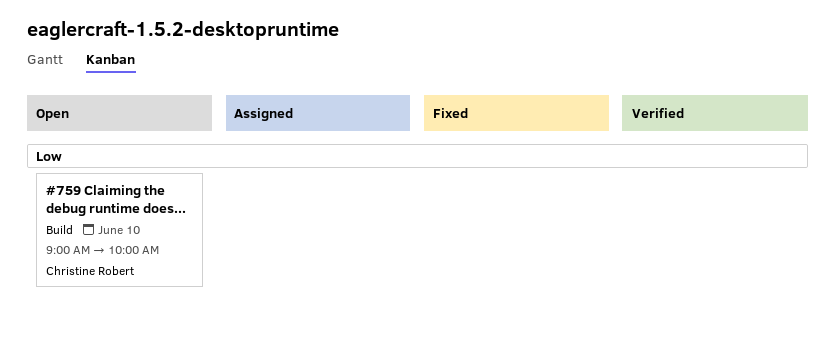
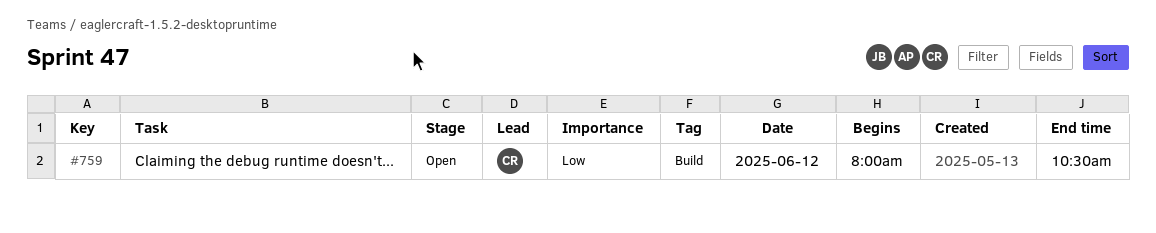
#759, day: Jun 10 -> Jun 12
#759, begins: 09:00 -> 08:00
#759, ends: 10:00 -> 10:30

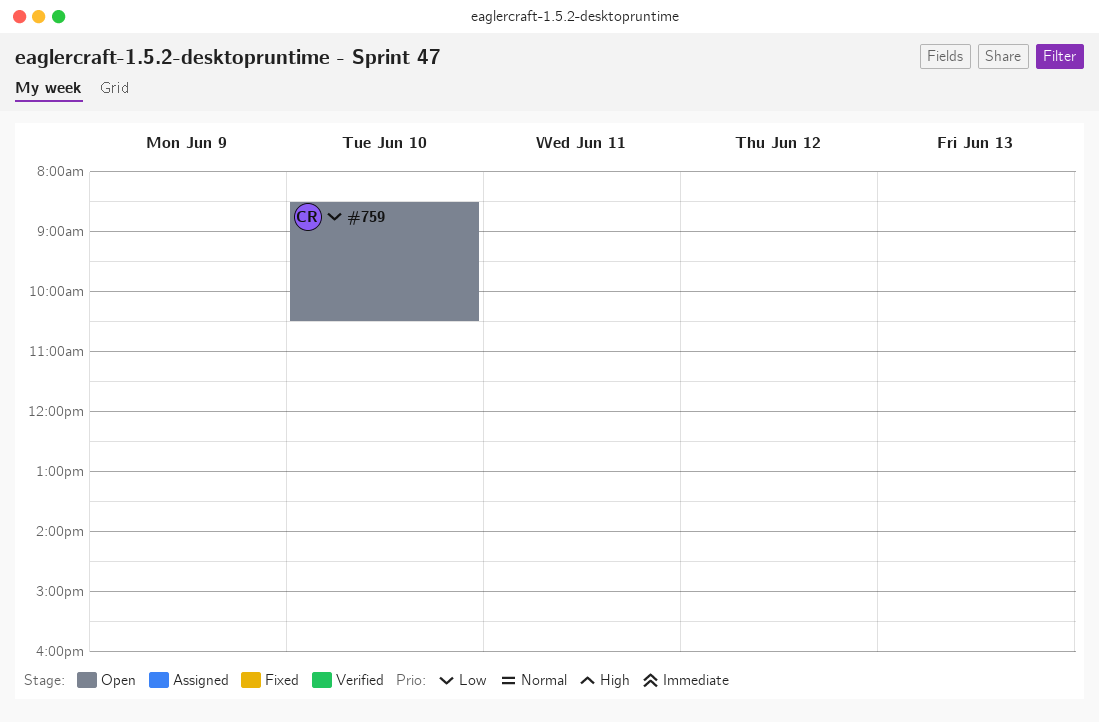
#759, day: Jun 12 -> Jun 10
#759, begins: 08:00 -> 08:30

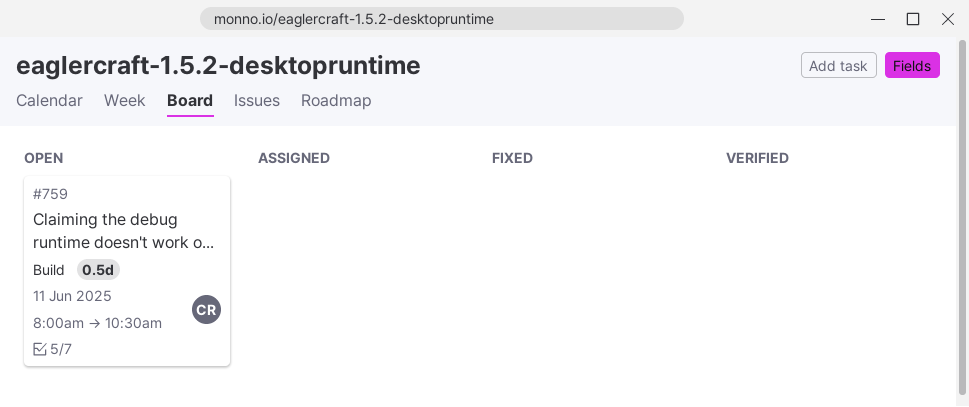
#759, day: Jun 10 -> Jun 11
#759, begins: 08:30 -> 08:00

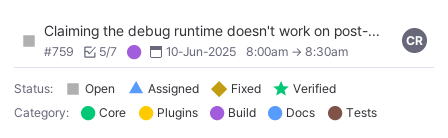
#759, day: Jun 11 -> Jun 10
#759, ends: 10:30 -> 08:30

